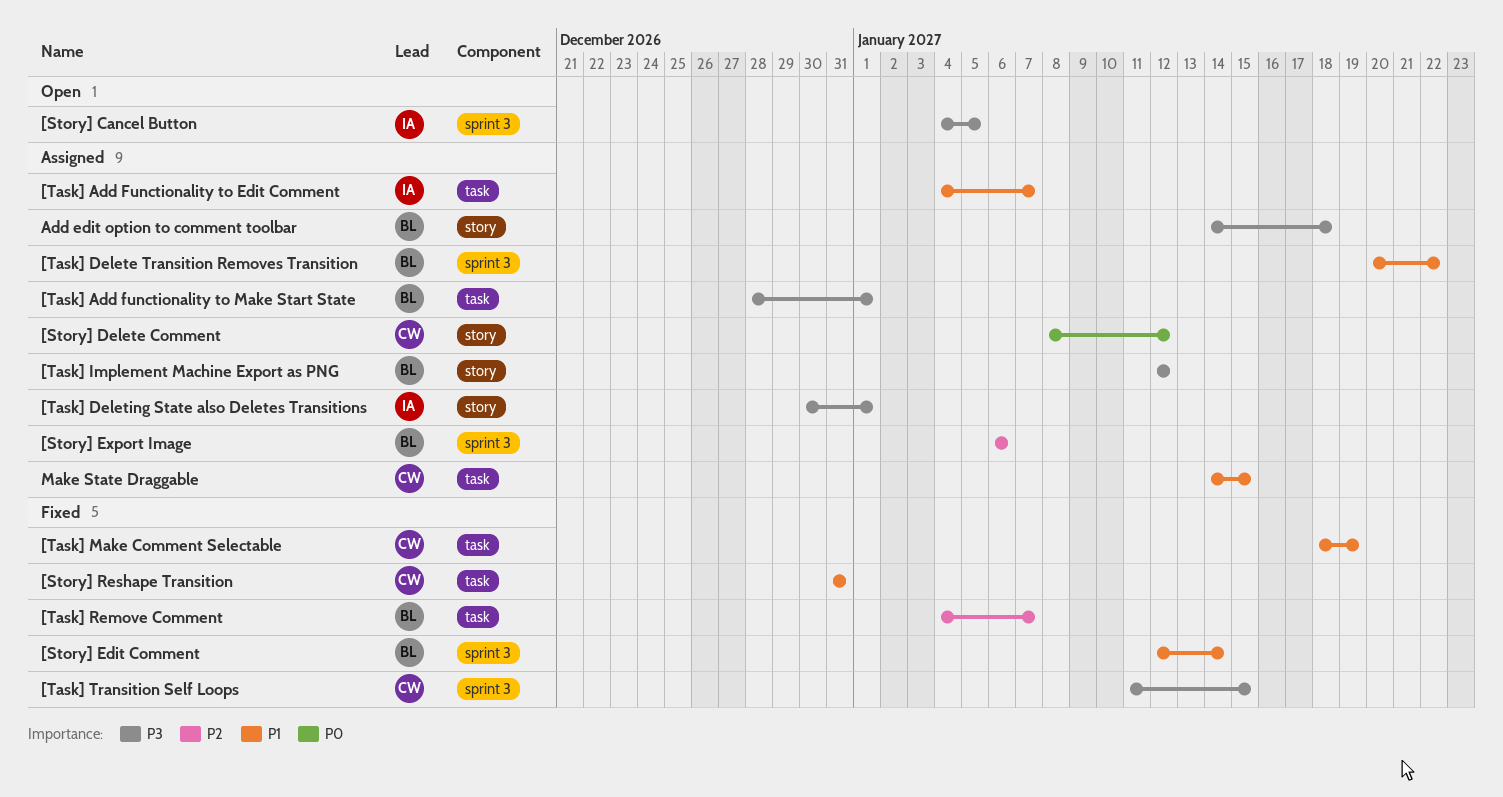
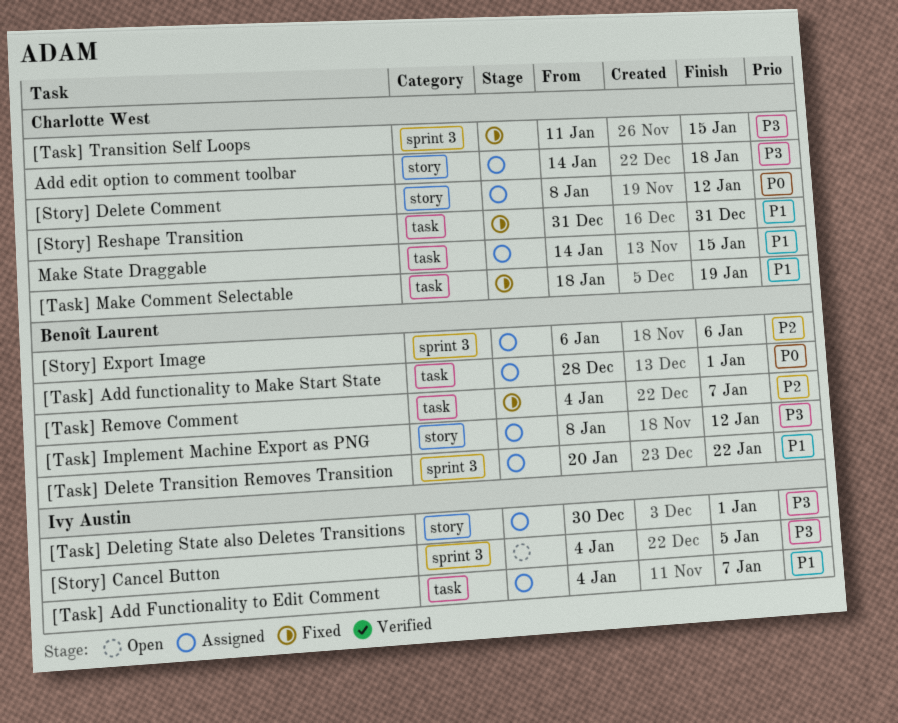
[Story] Edit Comment: present -> none
[Task] Add functionality to Make Start State, priority: P3 -> P0
[Task] Implement Machine Export as PNG, start: Jan 12 -> Jan 8
Add edit option to comment toolbar, owner: Benoît Laurent -> Charlotte West

